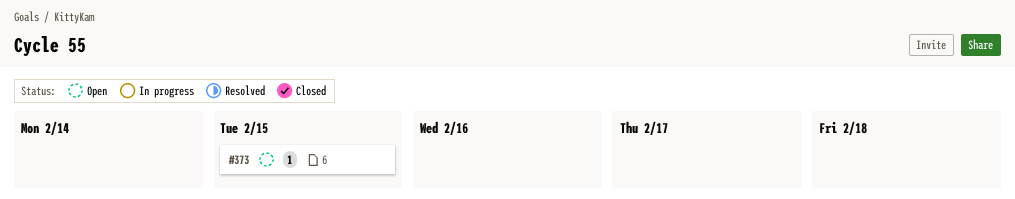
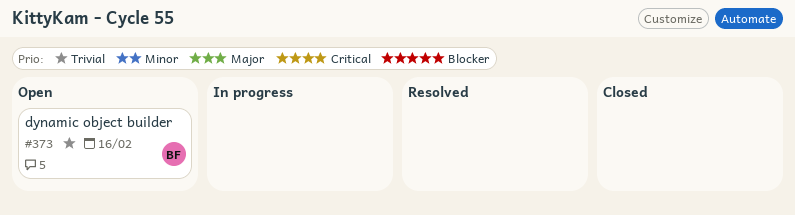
#373, due: Feb 15 -> Feb 16

